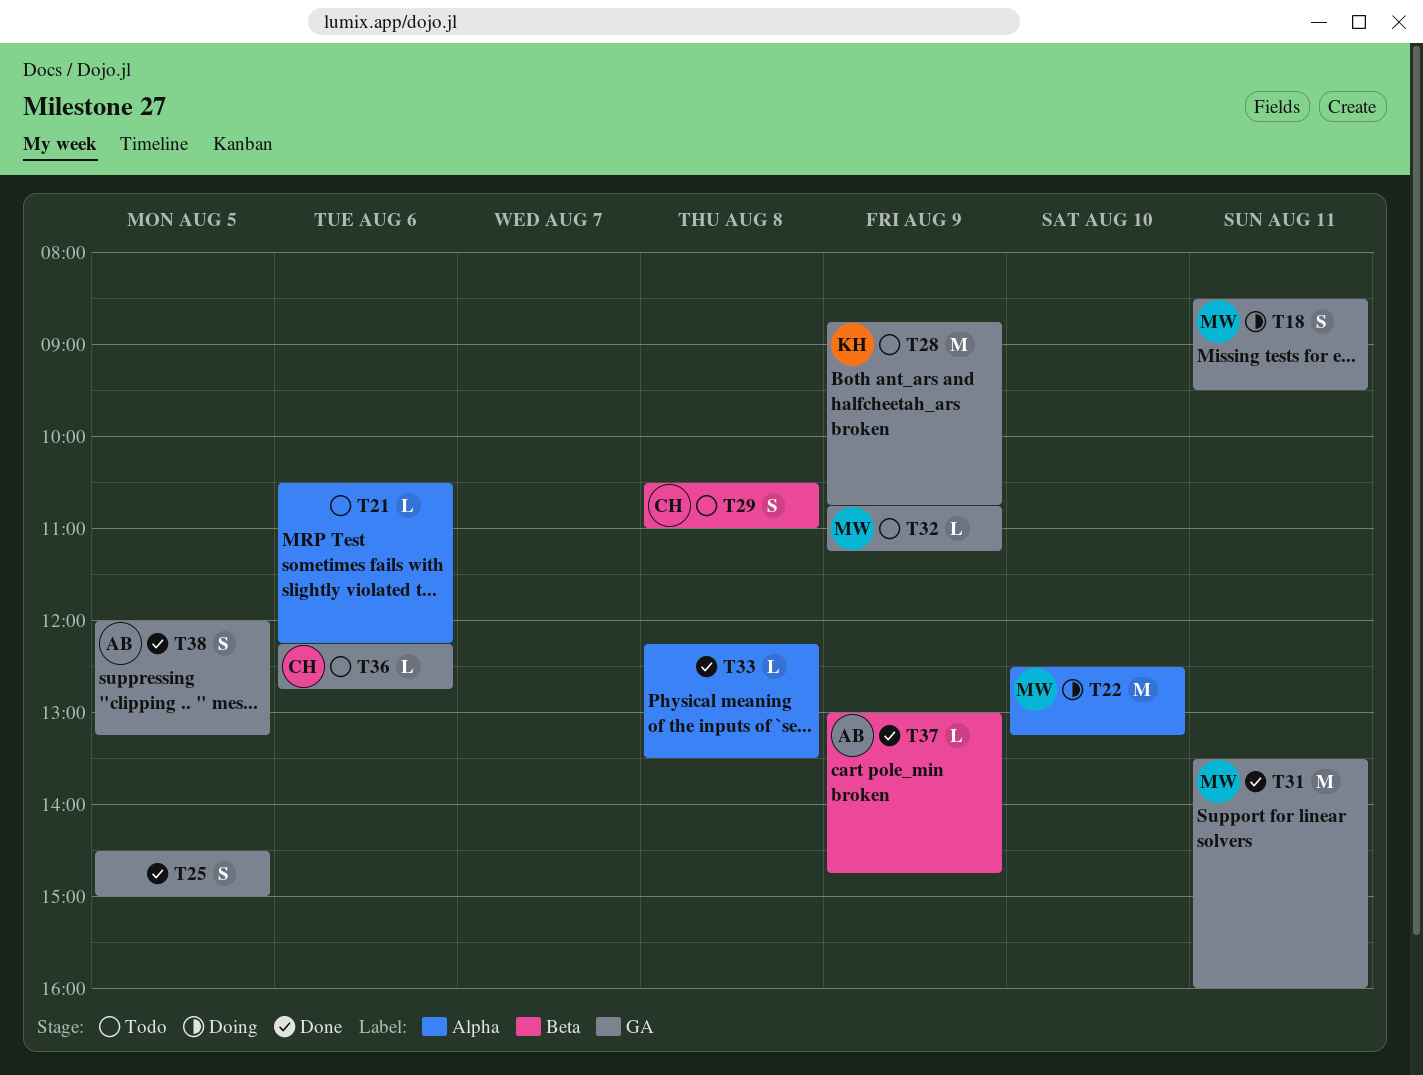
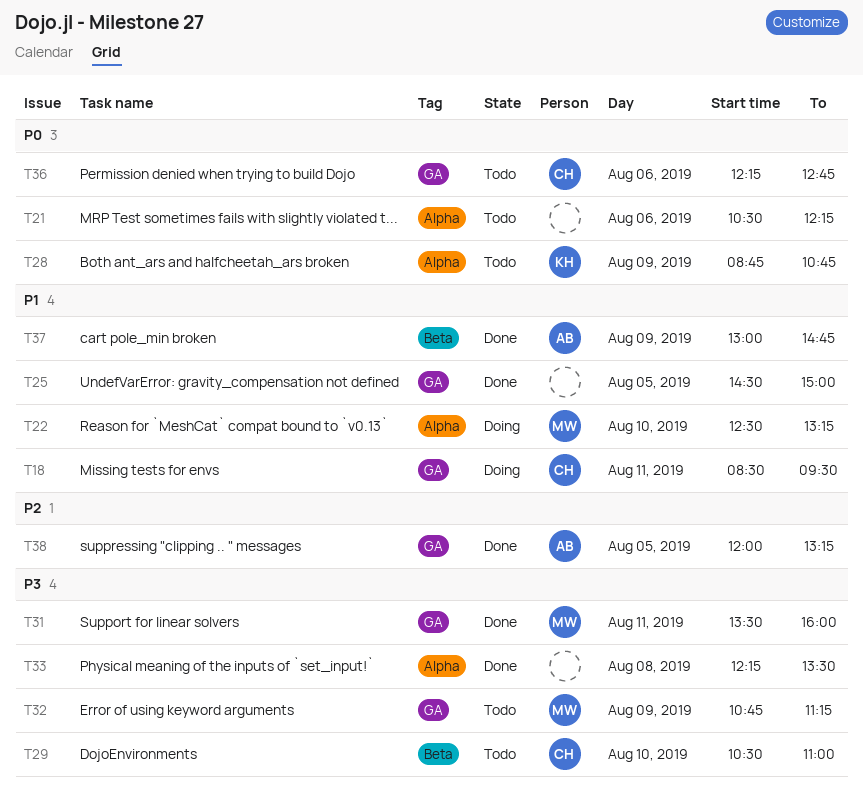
T18, owner: MW -> CH
T28, label: GA -> Alpha
T29, day: Aug 8 -> Aug 10

